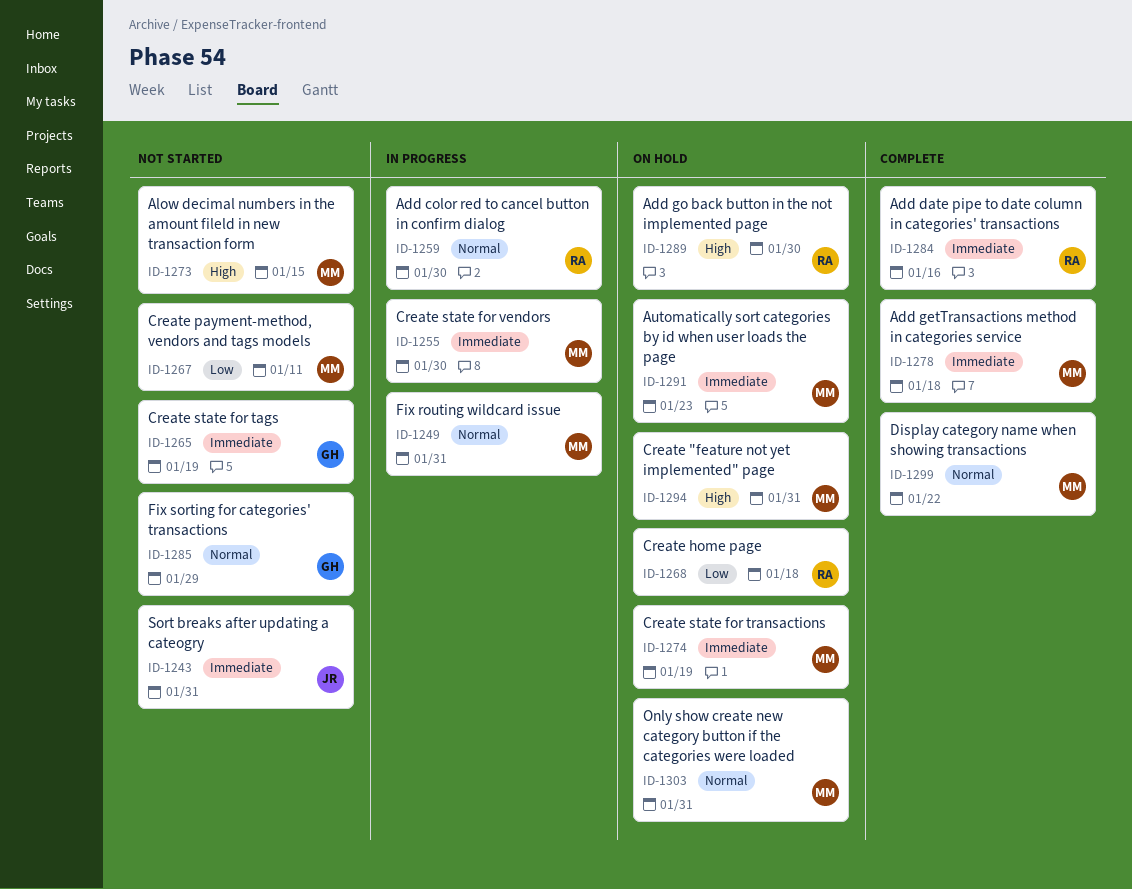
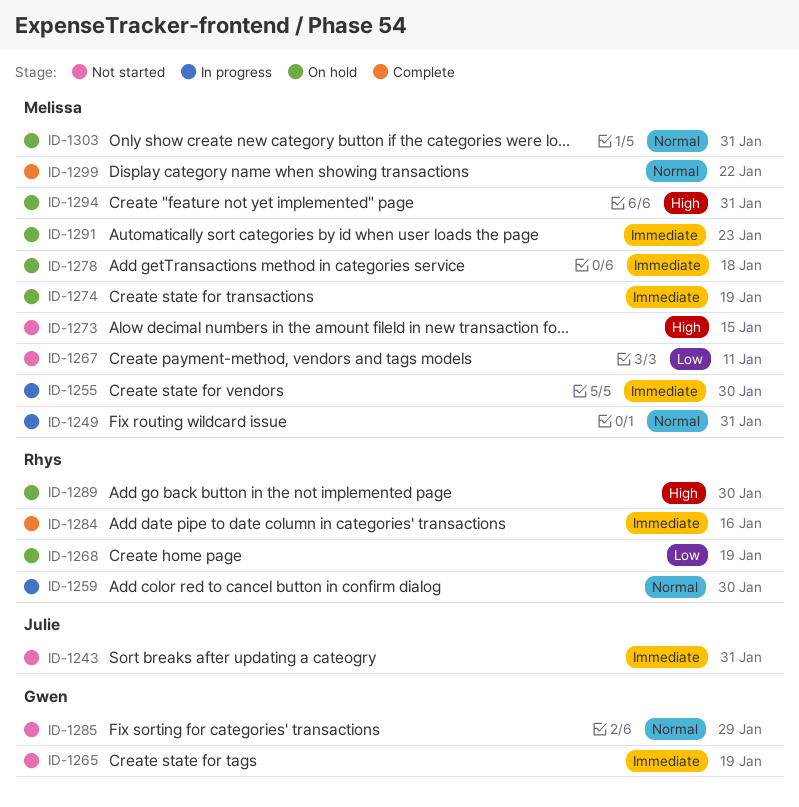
ID-1268, due: Jan 18 -> Jan 19
ID-1278, status: Complete -> On hold

